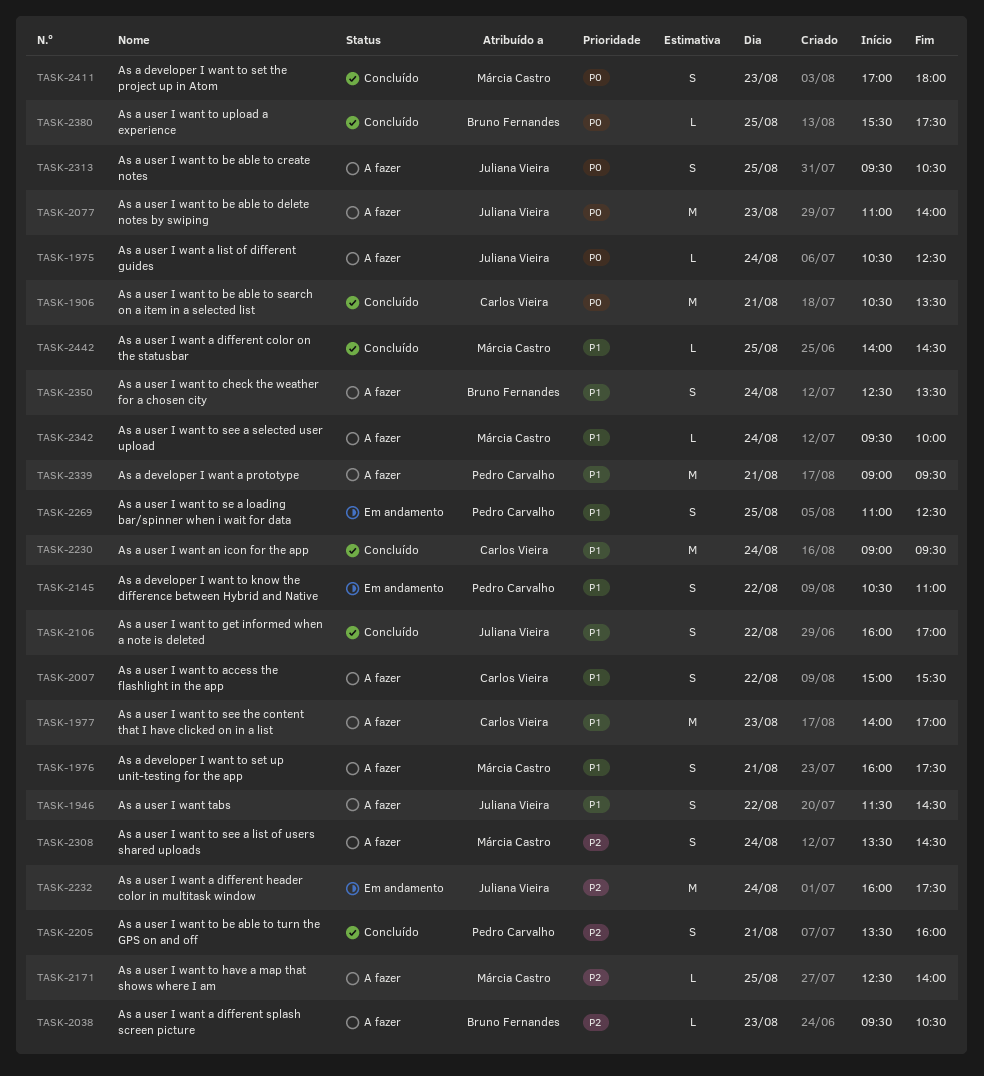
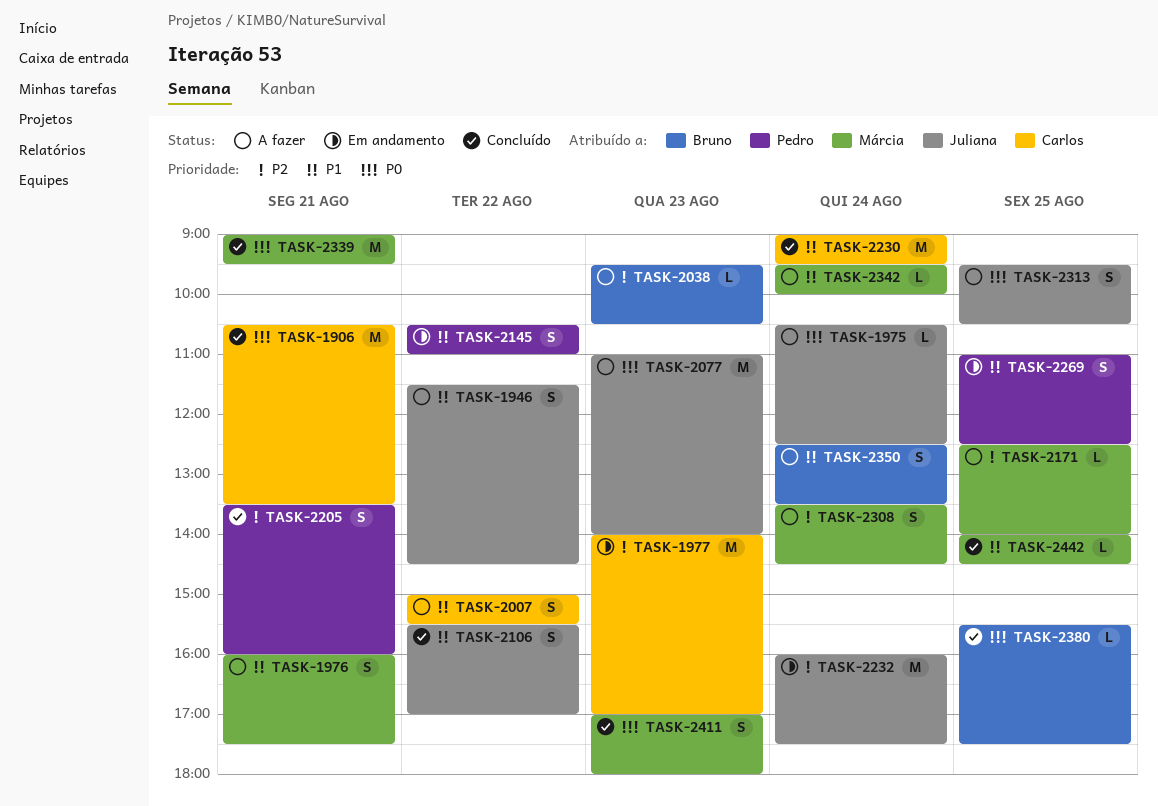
TASK-1977, status: A fazer -> Em andamento
TASK-1977, priority: P1 -> P2
TASK-2106, begins: 16:00 -> 15:30
TASK-2339, status: A fazer -> Concluído
TASK-2339, owner: Pedro Carvalho -> Márcia Castro
TASK-2339, priority: P1 -> P0

